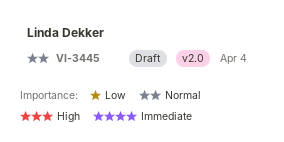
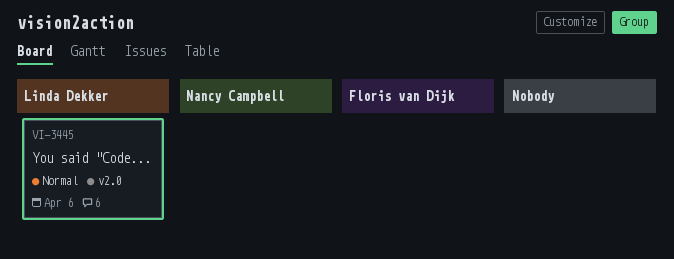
VI-3445, due: Apr 4 -> Apr 6

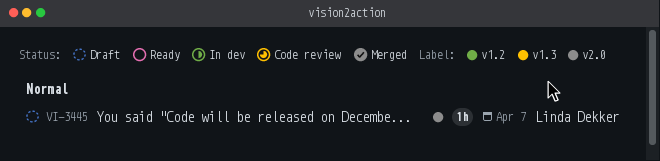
VI-3445, due: Apr 6 -> Apr 7

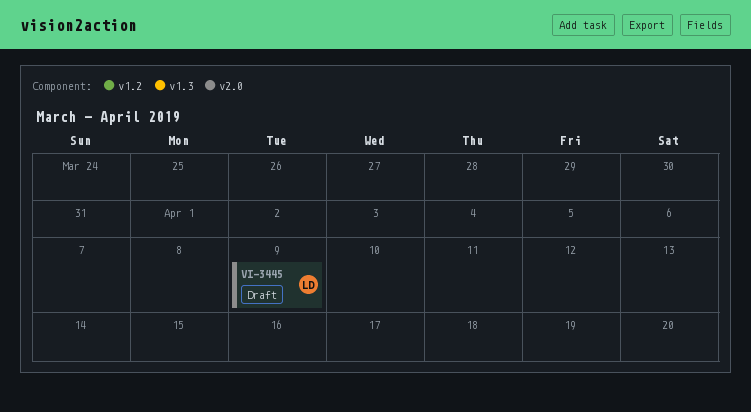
VI-3445, due: Apr 7 -> Apr 9

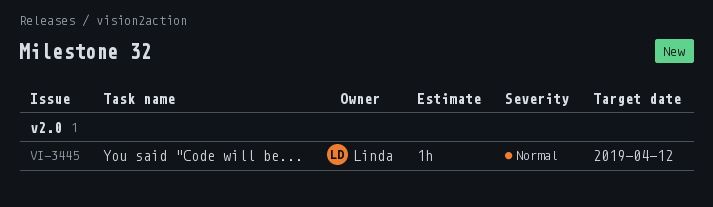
VI-3445, due: Apr 9 -> Apr 12

